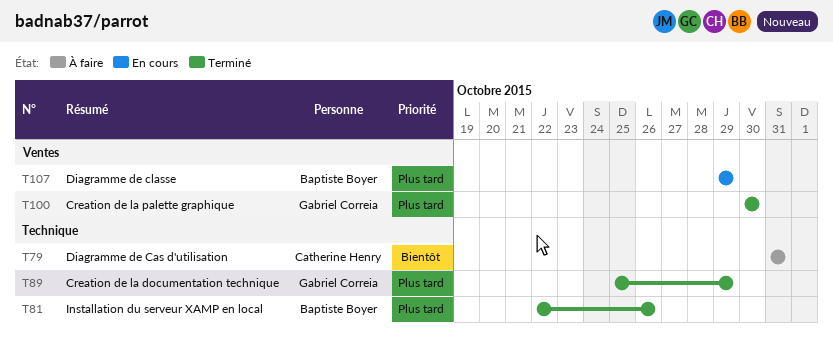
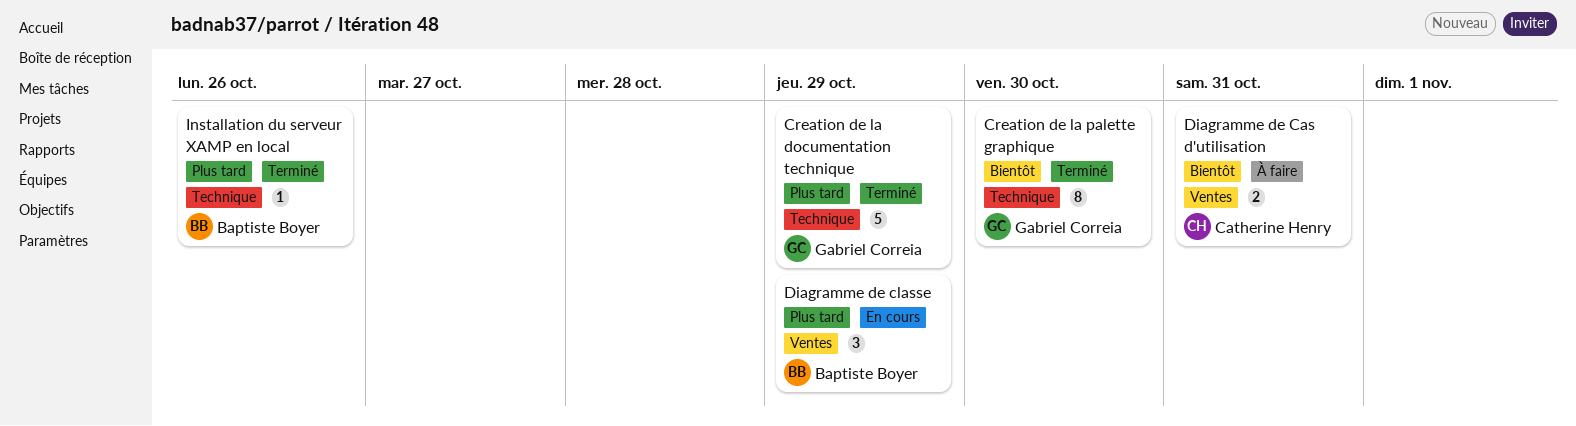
Creation de la palette graphique, priority: Plus tard -> Bientôt
Creation de la palette graphique, label: Ventes -> Technique
Diagramme de Cas d'utilisation, label: Technique -> Ventes

